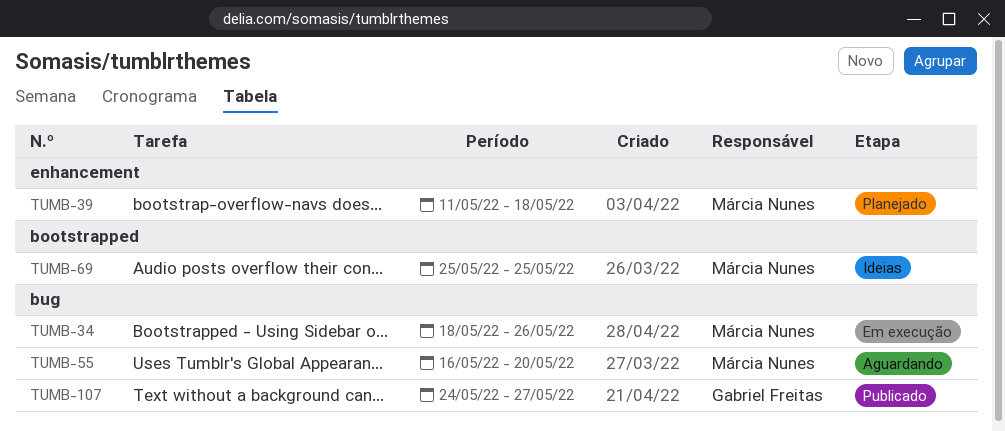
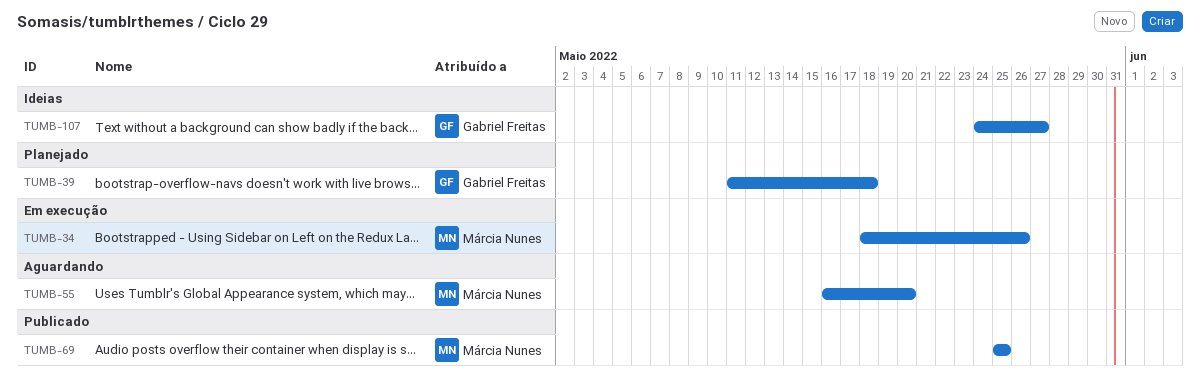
TUMB-39, owner: Márcia Nunes -> Gabriel Freitas
TUMB-69, status: Ideias -> Publicado
TUMB-107, status: Publicado -> Ideias

